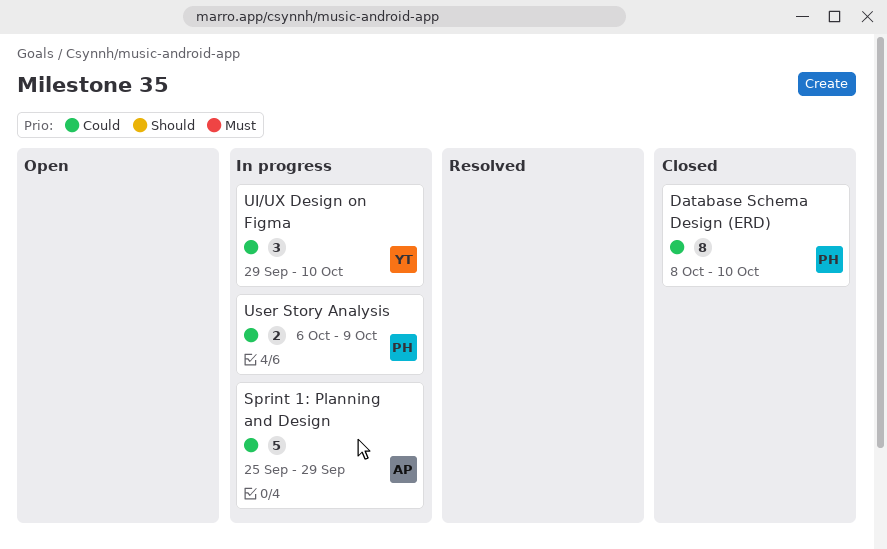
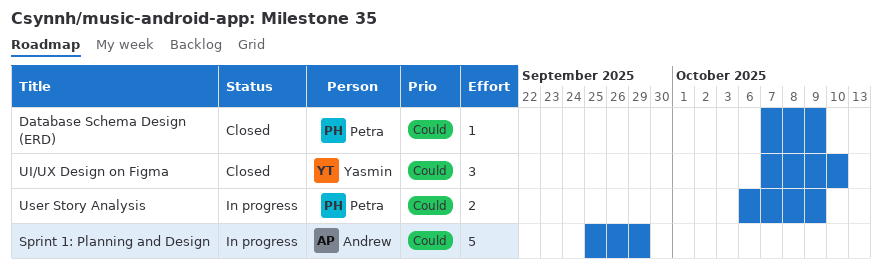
Database Schema Design (ERD), estimate: 8 -> 1
Database Schema Design (ERD), start: Oct 8 -> Oct 7
Database Schema Design (ERD), due: Oct 10 -> Oct 9
UI/UX Design on Figma, status: In progress -> Closed
UI/UX Design on Figma, start: Sep 29 -> Oct 7

